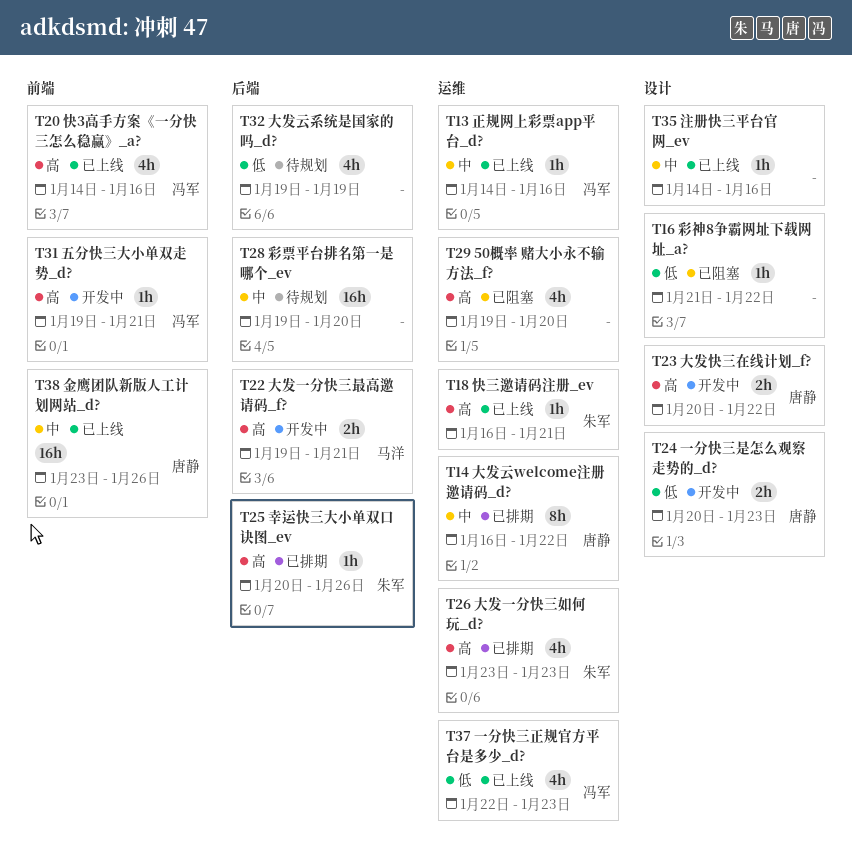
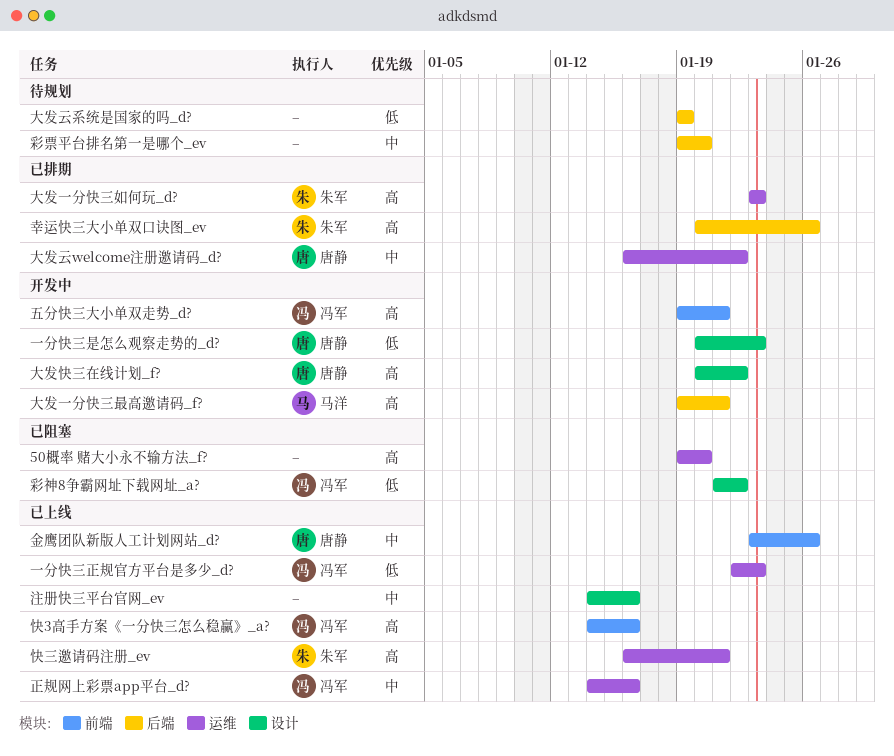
彩神8争霸网址下载网址_a?, owner: none -> 冯军

